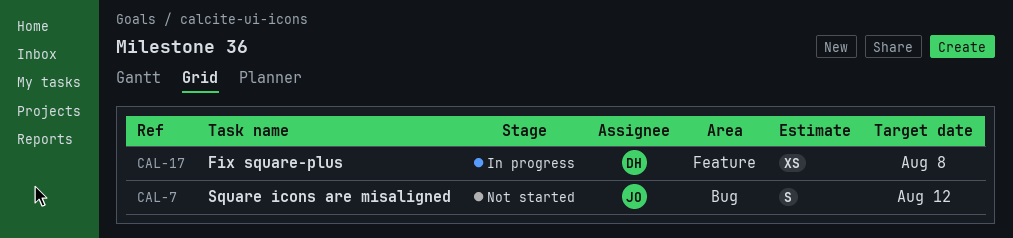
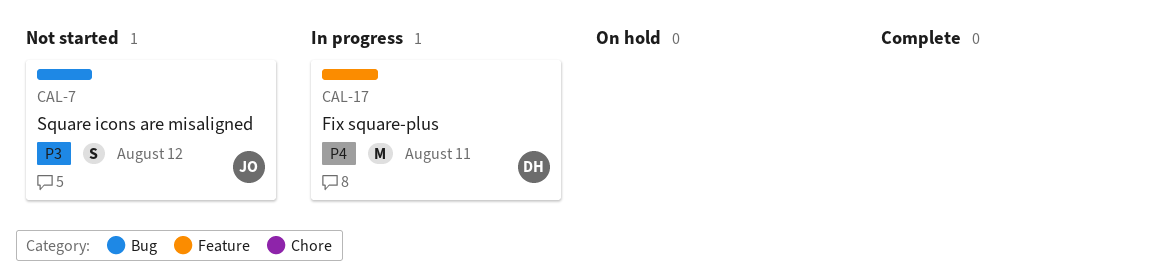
CAL-17, estimate: XS -> M
CAL-17, due: Aug 8 -> Aug 11

